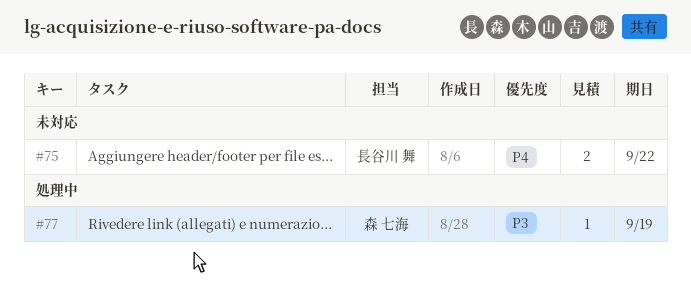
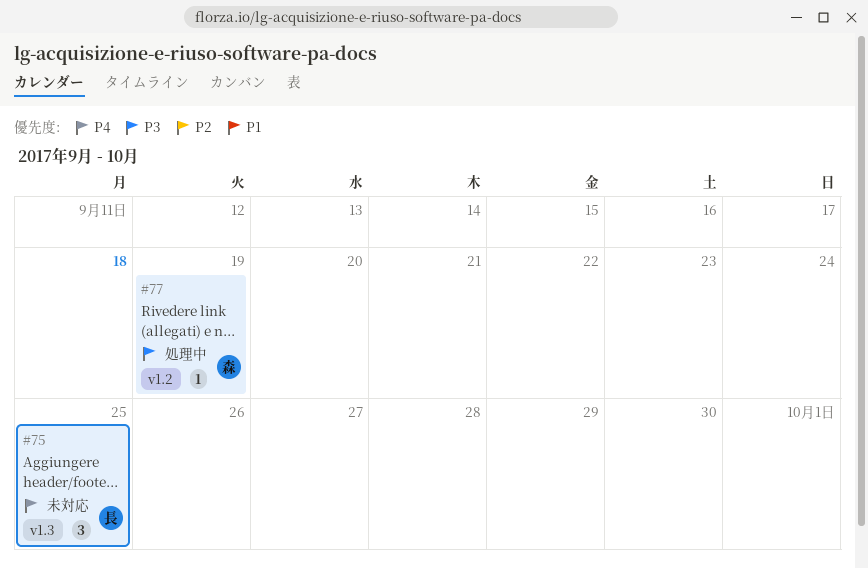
#75, estimate: 2 -> 3
#75, due: Sep 22 -> Sep 25

